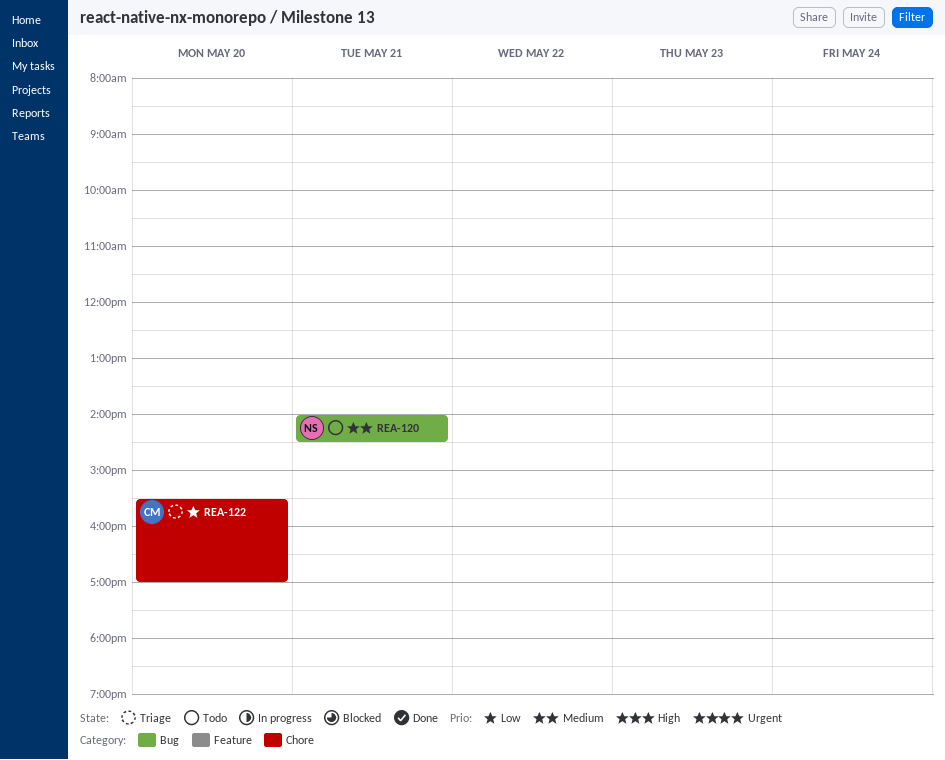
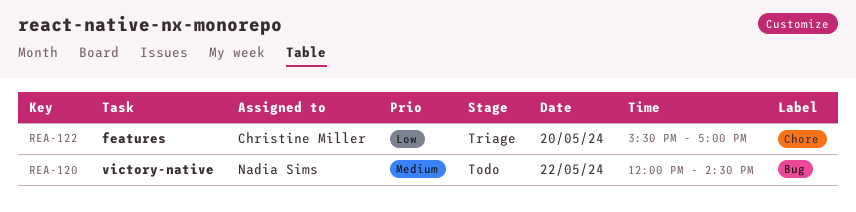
REA-120, day: May 21 -> May 22
REA-120, begins: 14:00 -> 12:00

